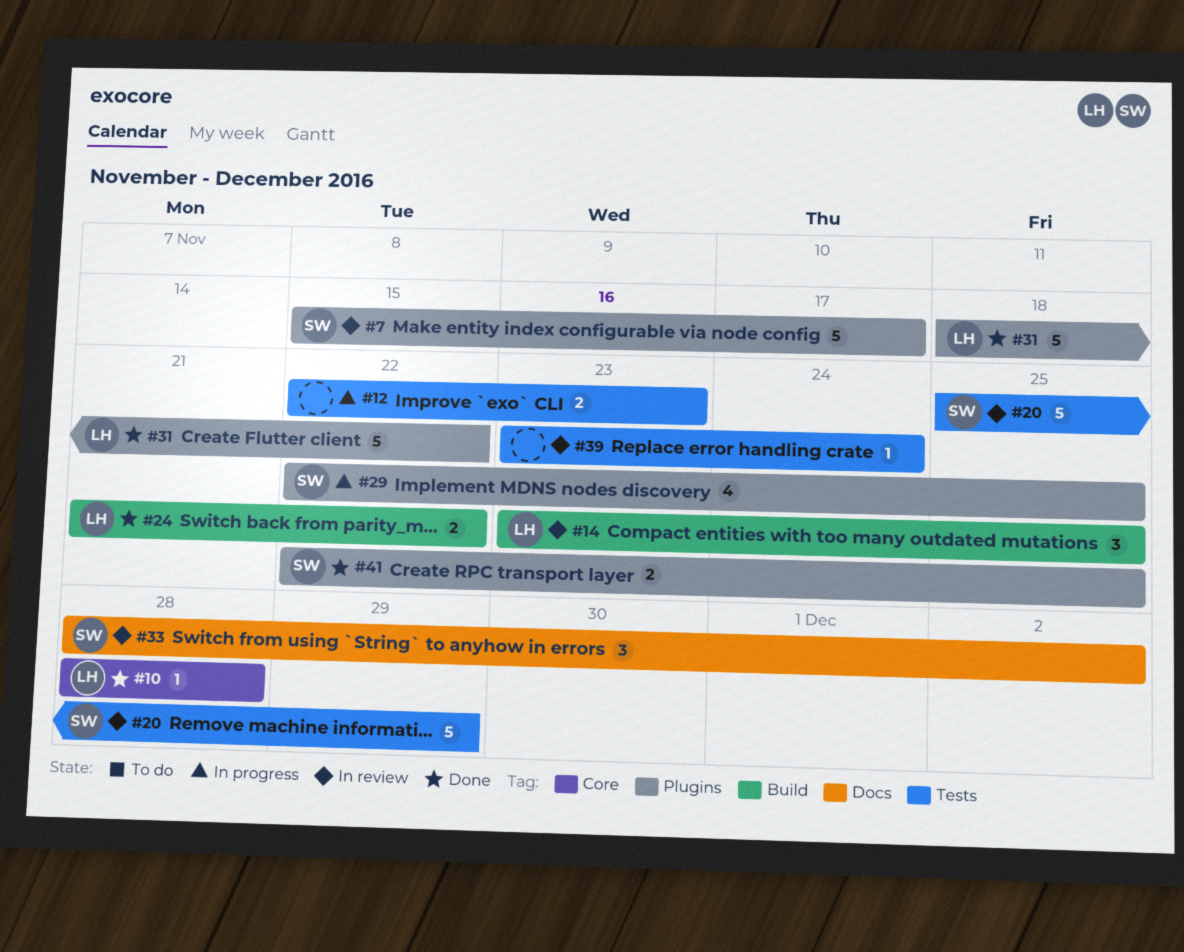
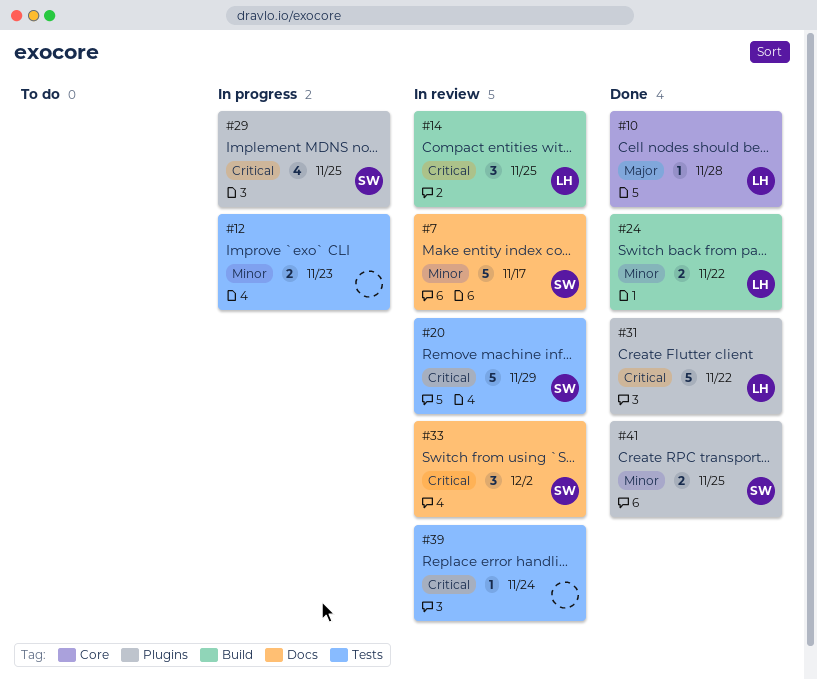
#7, label: Plugins -> Docs

